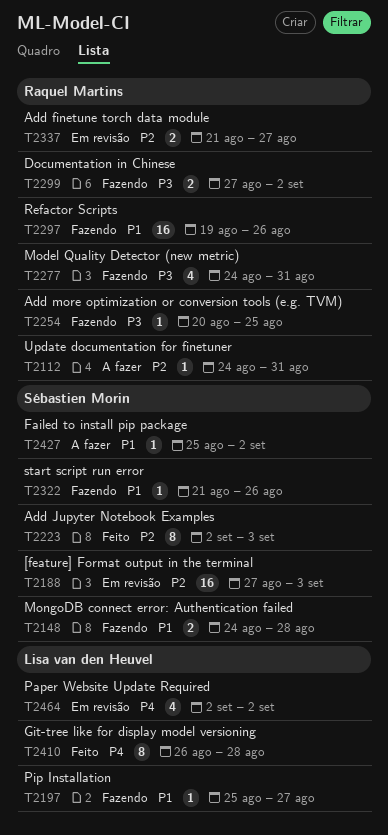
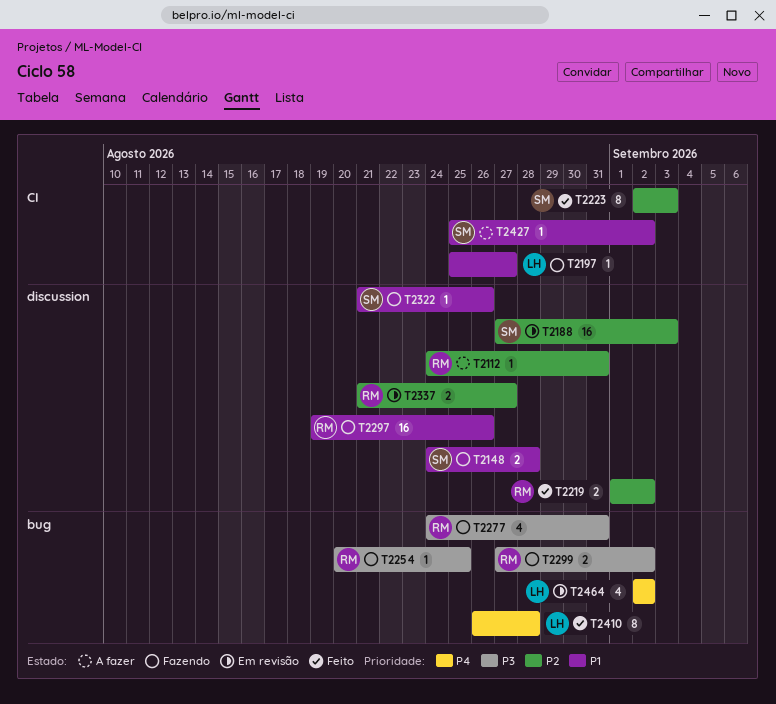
T2219: none -> present

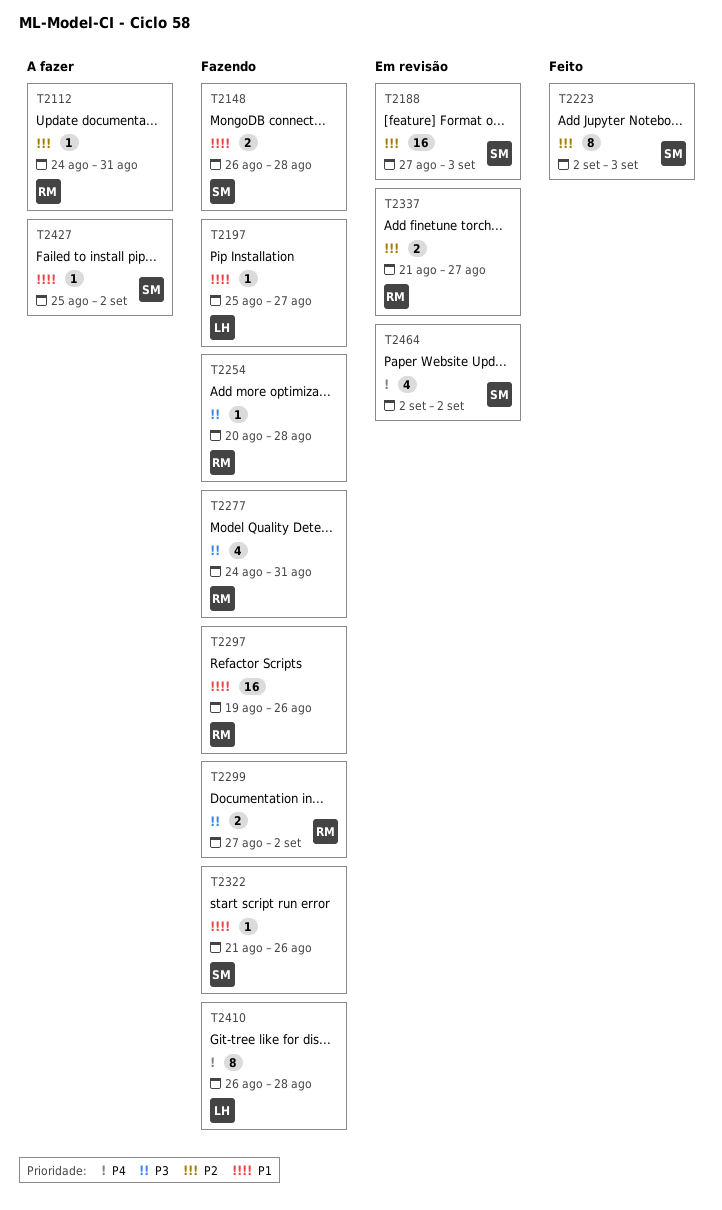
T2148, start: Aug 24 -> Aug 26
T2219: present -> none
T2254, due: Aug 25 -> Aug 28
T2410, status: Feito -> Fazendo
T2464, owner: LH -> SM

